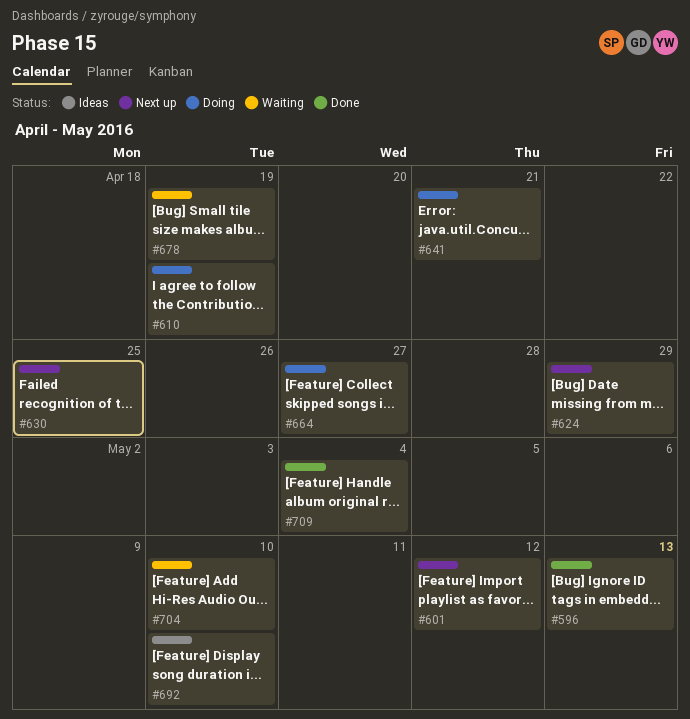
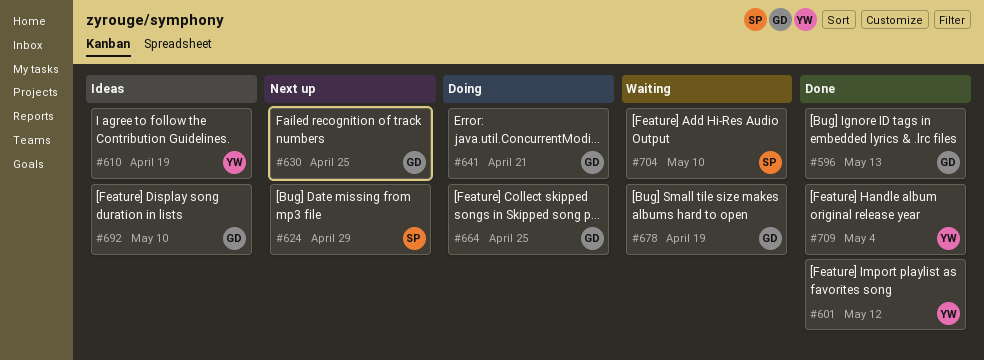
#601, status: Next up -> Done
#610, status: Doing -> Ideas
#664, due: Apr 27 -> Apr 25

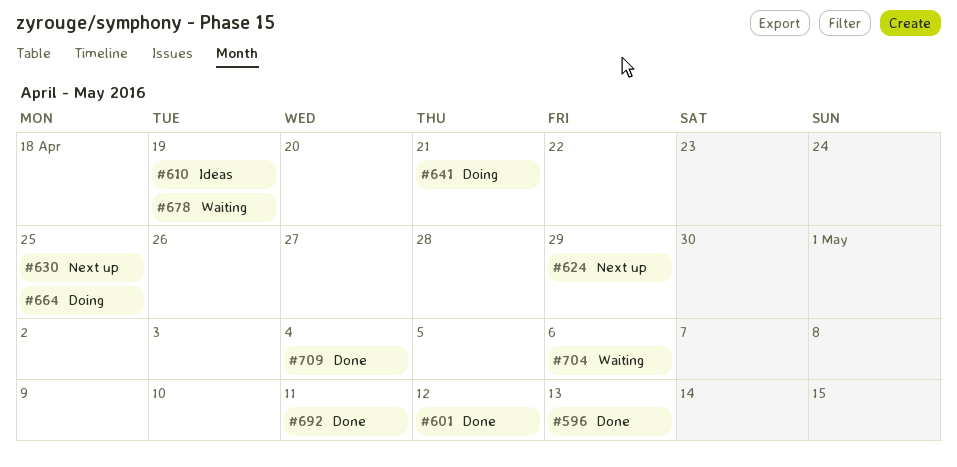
#692, status: Ideas -> Done
#692, due: May 10 -> May 11
#704, due: May 10 -> May 6

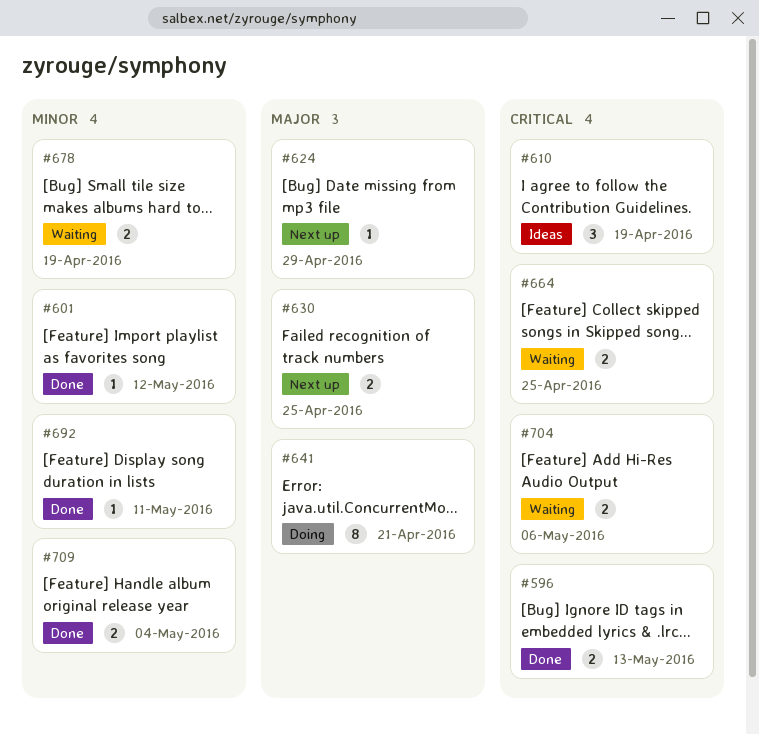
#664, status: Doing -> Waiting

